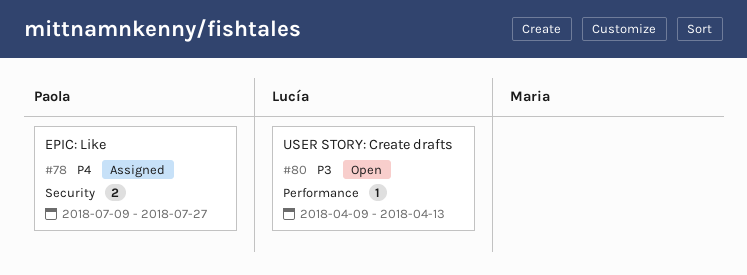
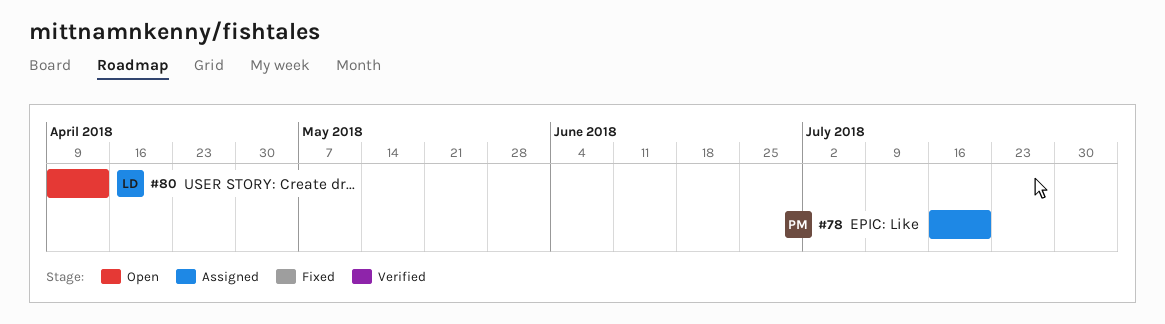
#78, start: Jul 9 -> Jul 16
#78, due: Jul 27 -> Jul 20

